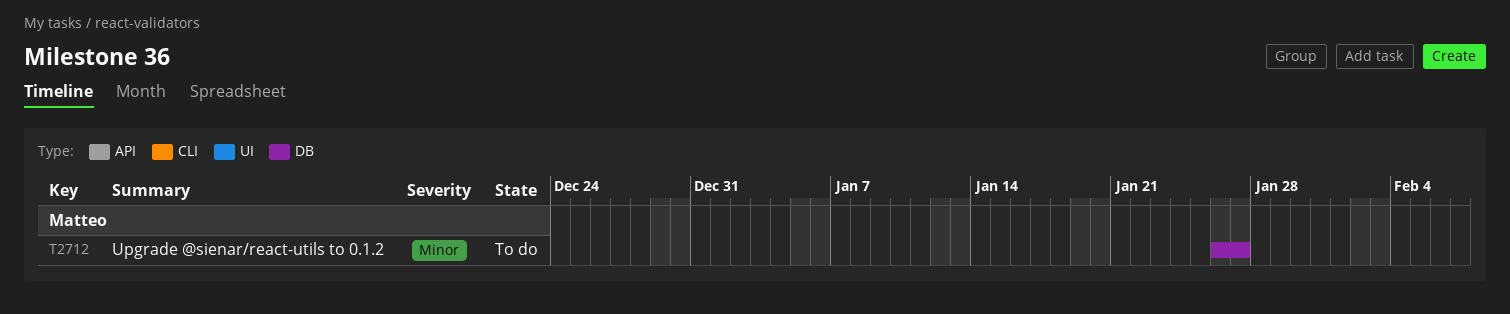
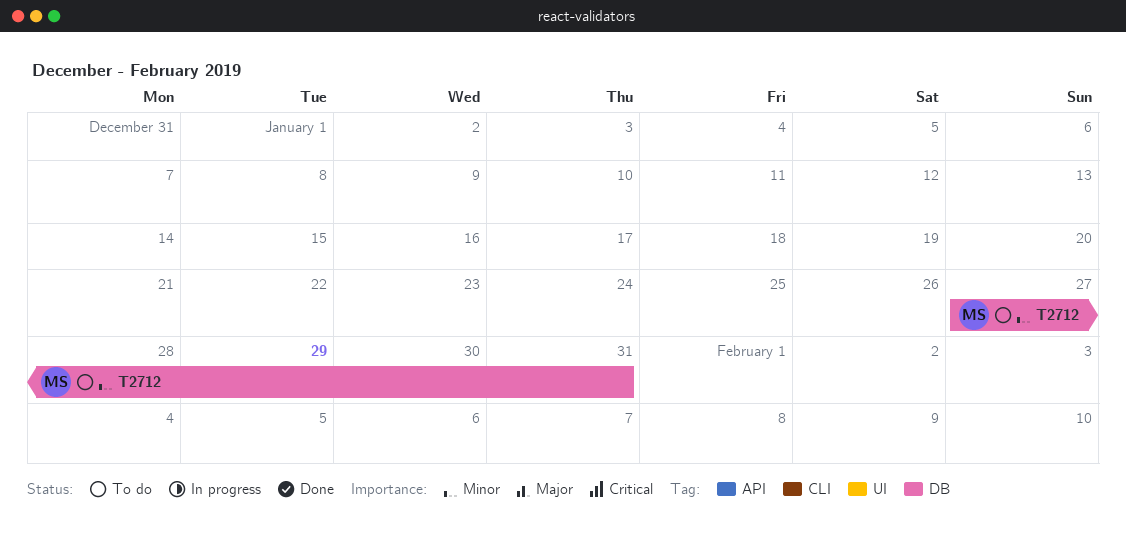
T2712, start: Jan 26 -> Jan 27
T2712, due: Jan 27 -> Jan 31

